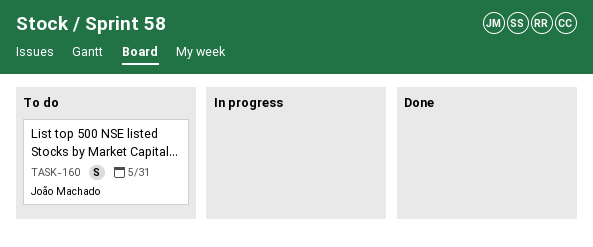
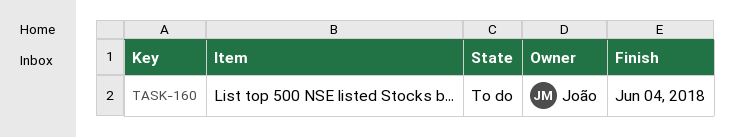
TASK-160, due: May 31 -> Jun 4

